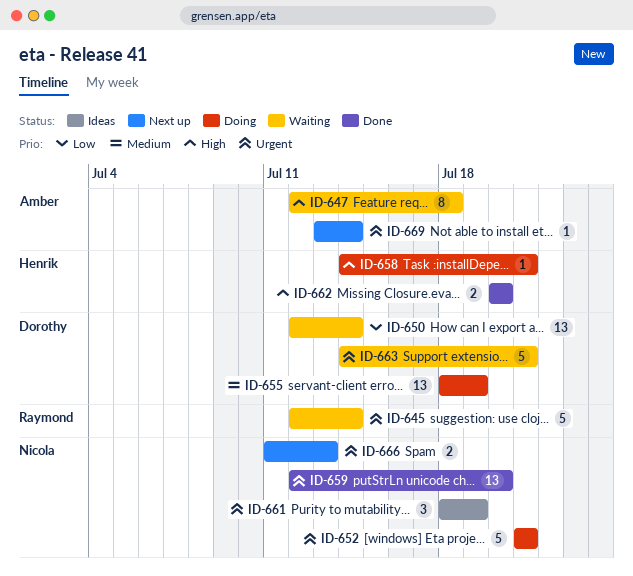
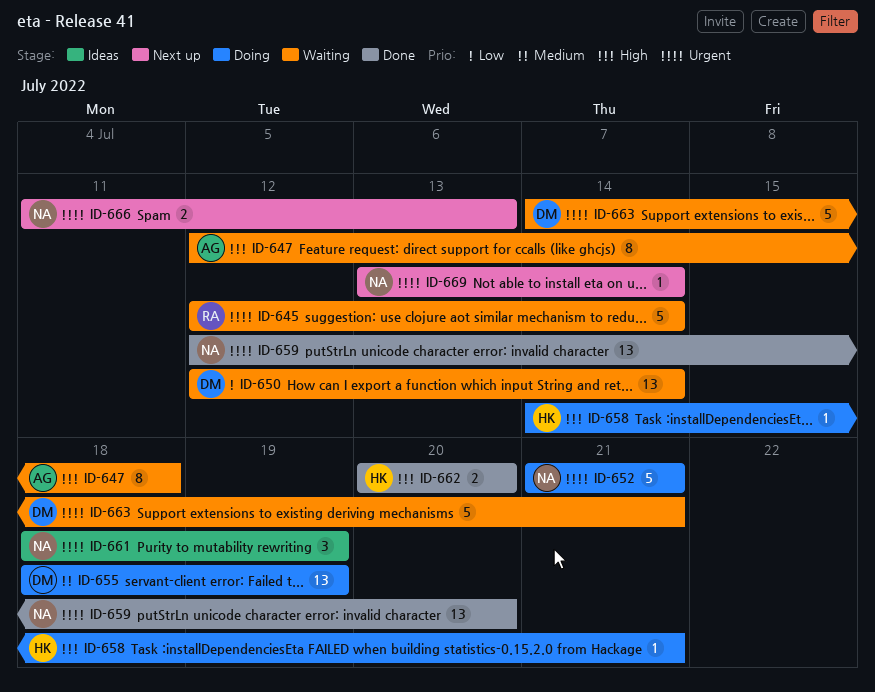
ID-669, owner: Amber -> Nicola

